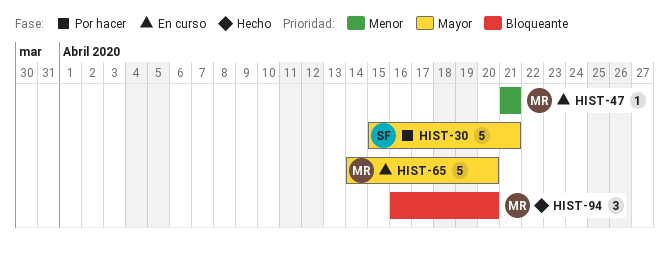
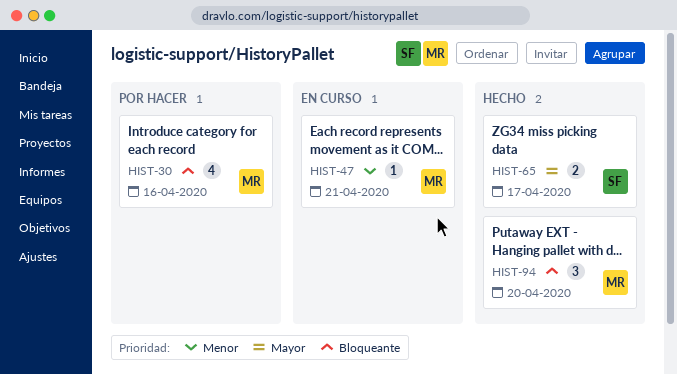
HIST-30, owner: SF -> MR
HIST-30, priority: Mayor -> Bloqueante
HIST-30, estimate: 5 -> 4
HIST-30, due: Apr 21 -> Apr 16
HIST-65, status: En curso -> Hecho
HIST-65, owner: MR -> SF
HIST-65, estimate: 5 -> 2
HIST-65, due: Apr 20 -> Apr 17

